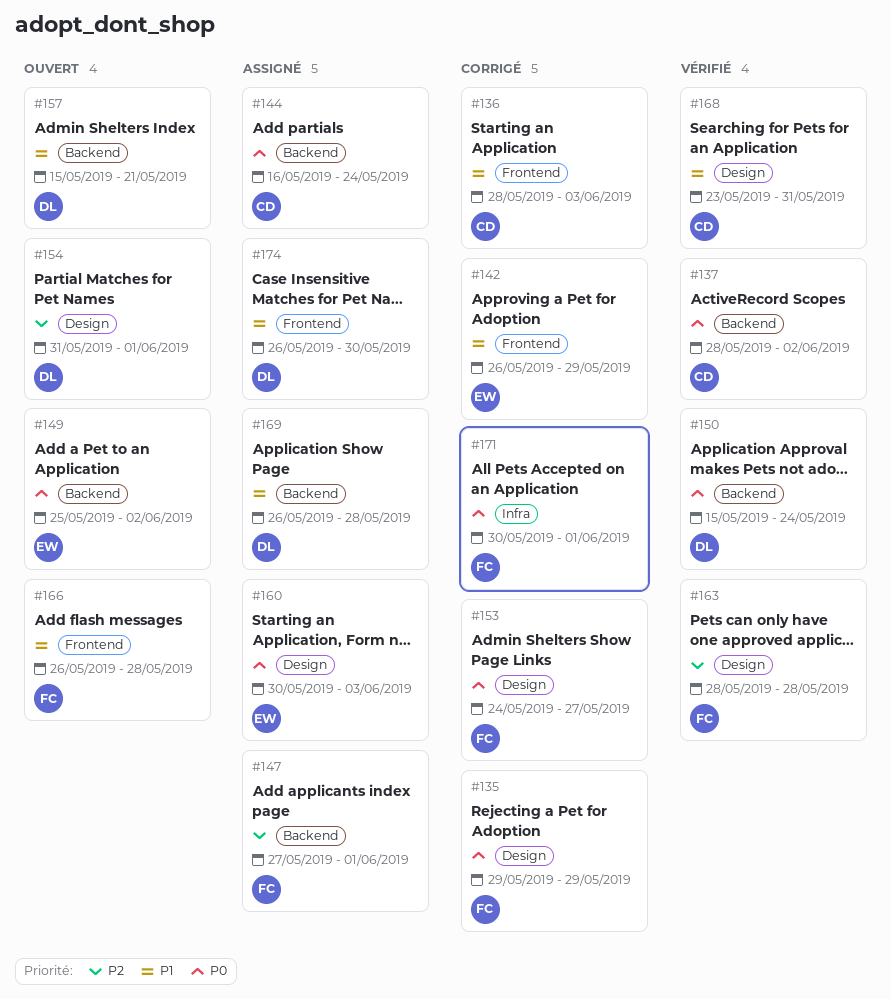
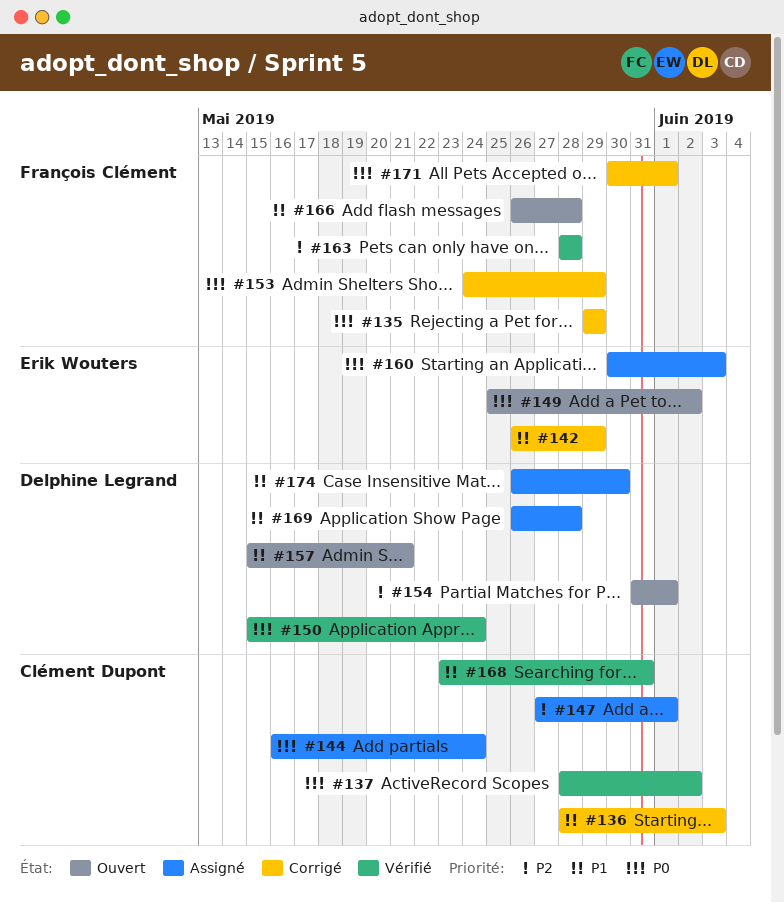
#147, owner: François Clément -> Clément Dupont
#153, due: May 27 -> May 29

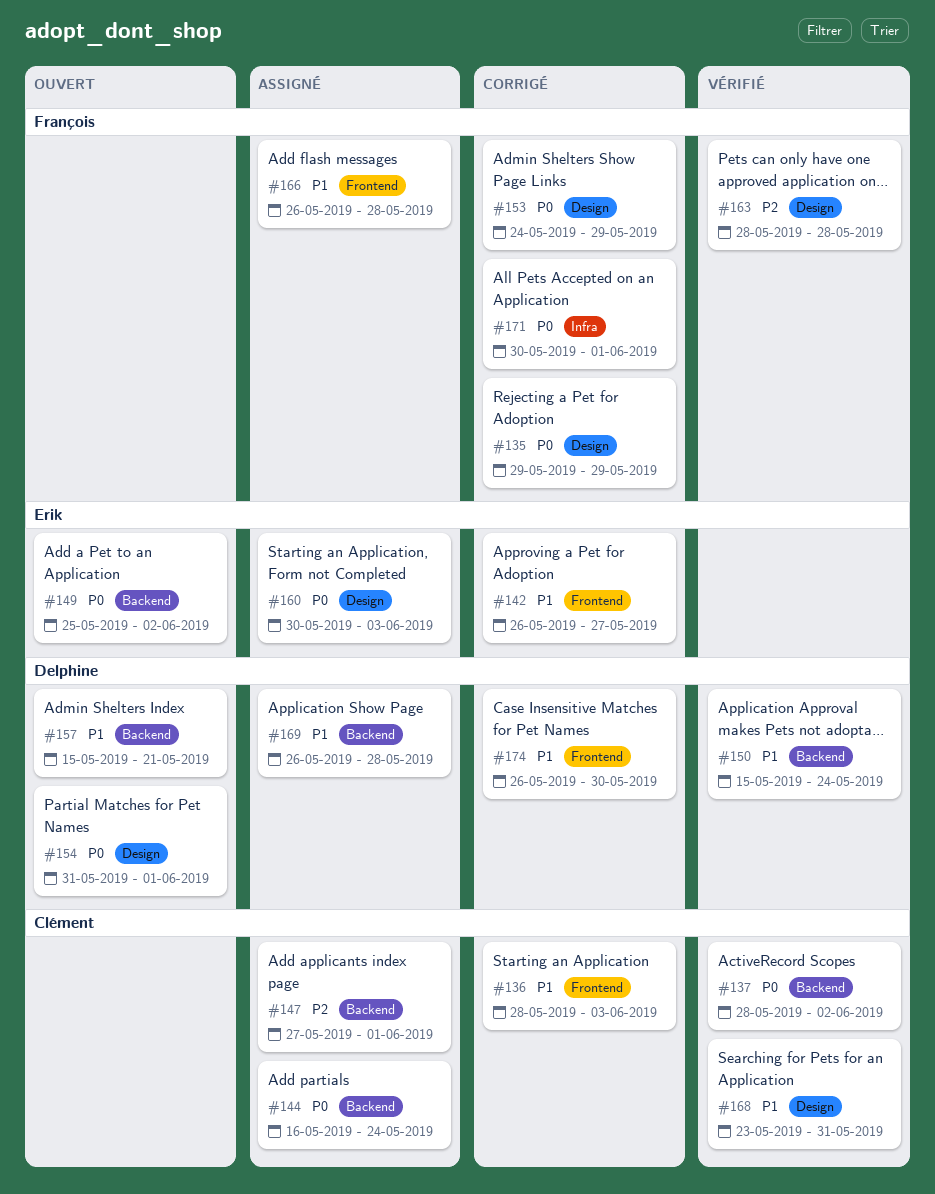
#142, due: May 29 -> May 27
#150, priority: P0 -> P1
#154, priority: P2 -> P0
#166, status: Ouvert -> Assigné
#174, status: Assigné -> Corrigé

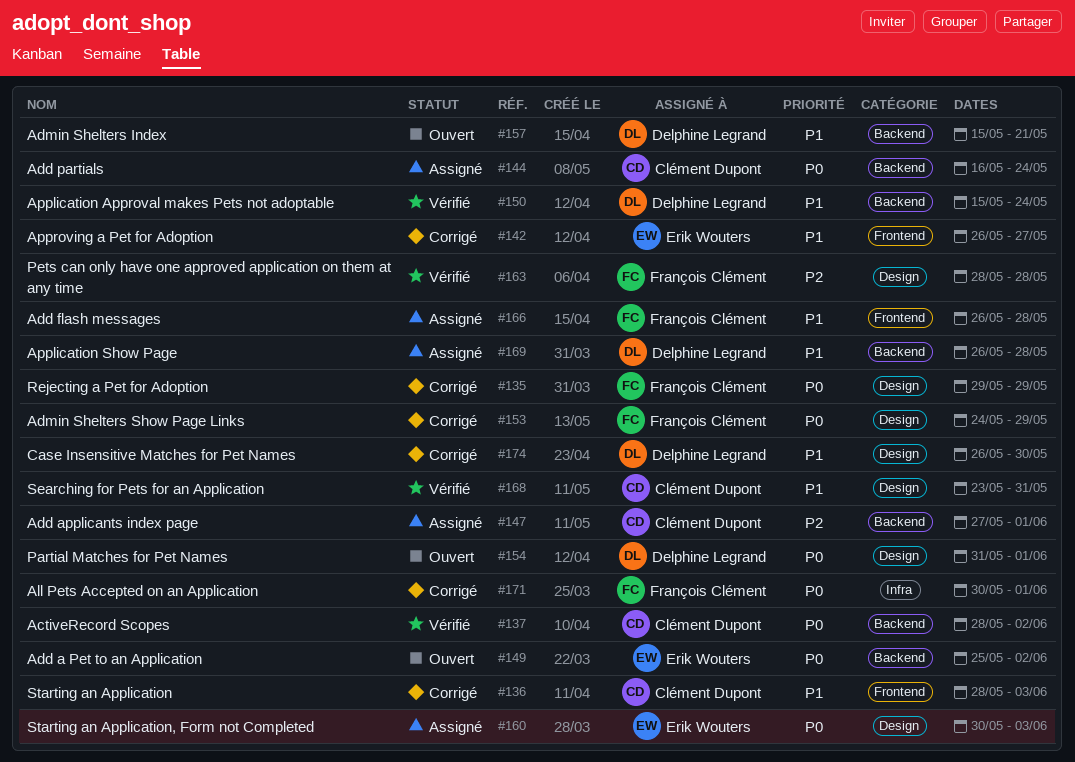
#174, label: Frontend -> Design

